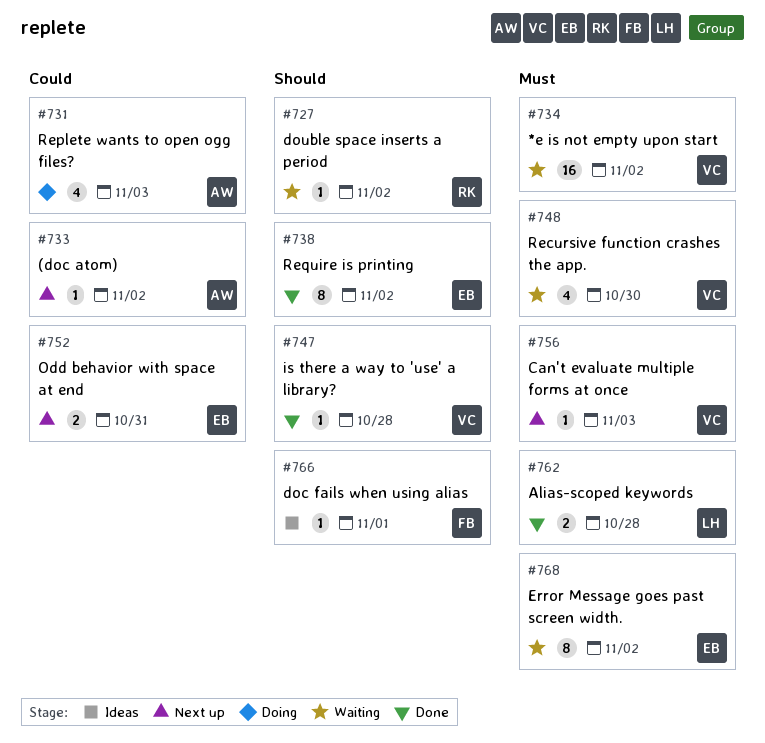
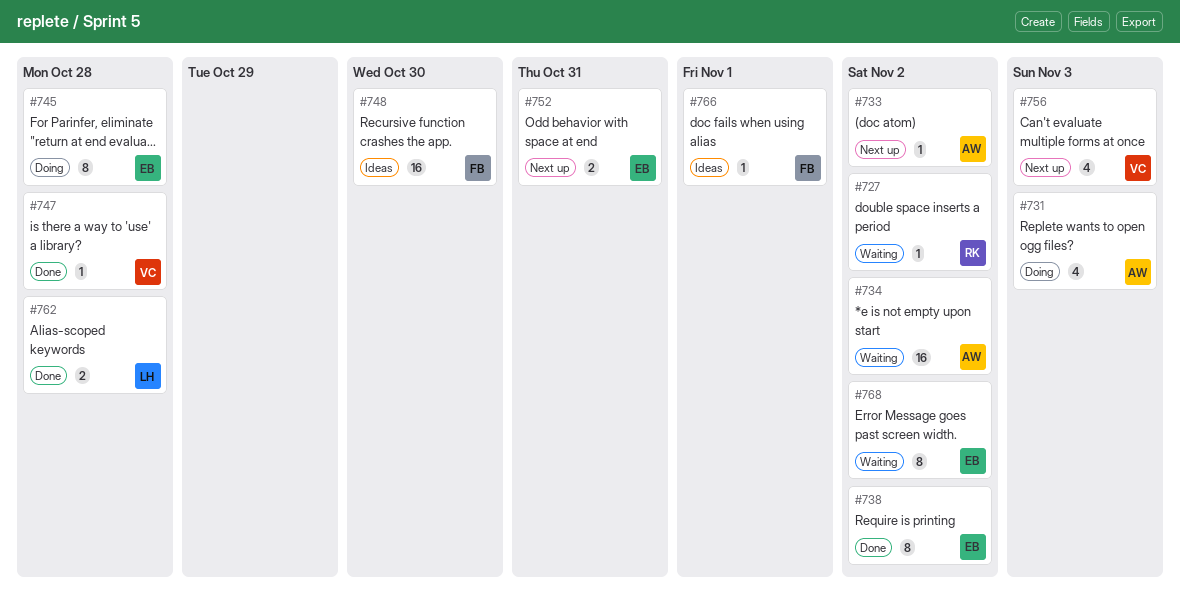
#734, owner: VC -> AW
#745: none -> present
#748, status: Waiting -> Ideas
#748, owner: VC -> FB
#748, estimate: 4 -> 16
#756, estimate: 1 -> 4

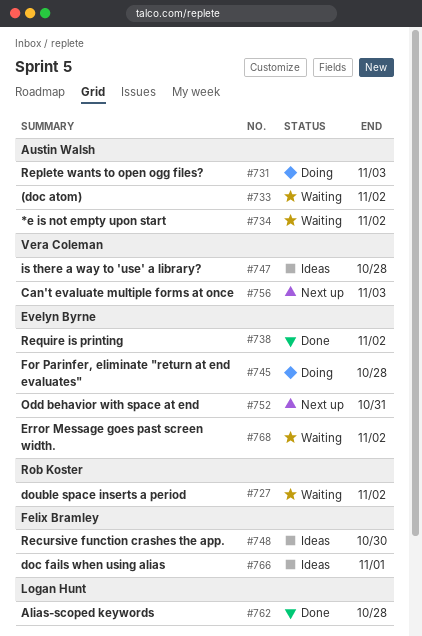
#733, status: Next up -> Waiting
#747, status: Done -> Ideas

